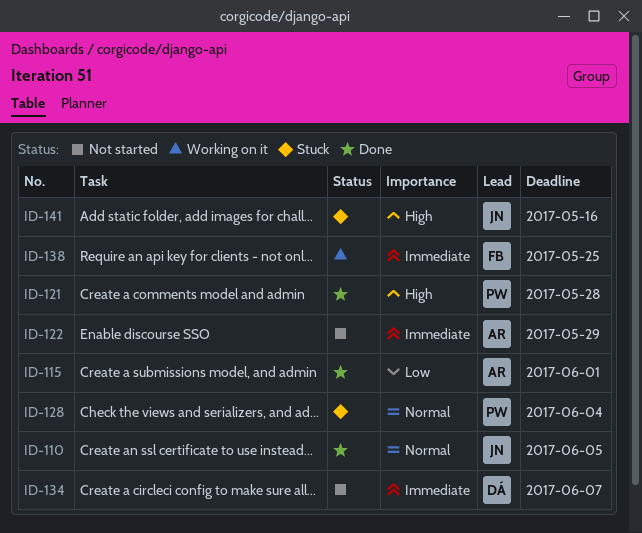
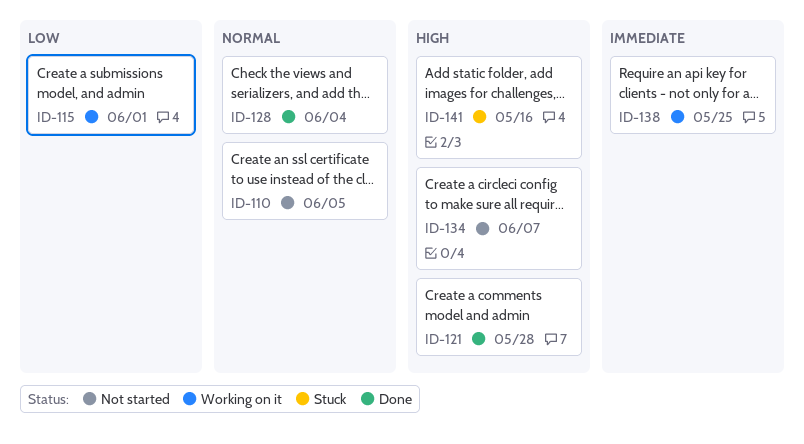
ID-110, status: Done -> Not started
ID-115, status: Done -> Working on it
ID-122: present -> none
ID-128, status: Stuck -> Done
ID-134, priority: Immediate -> High

